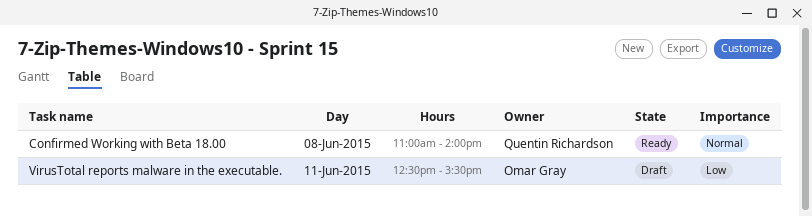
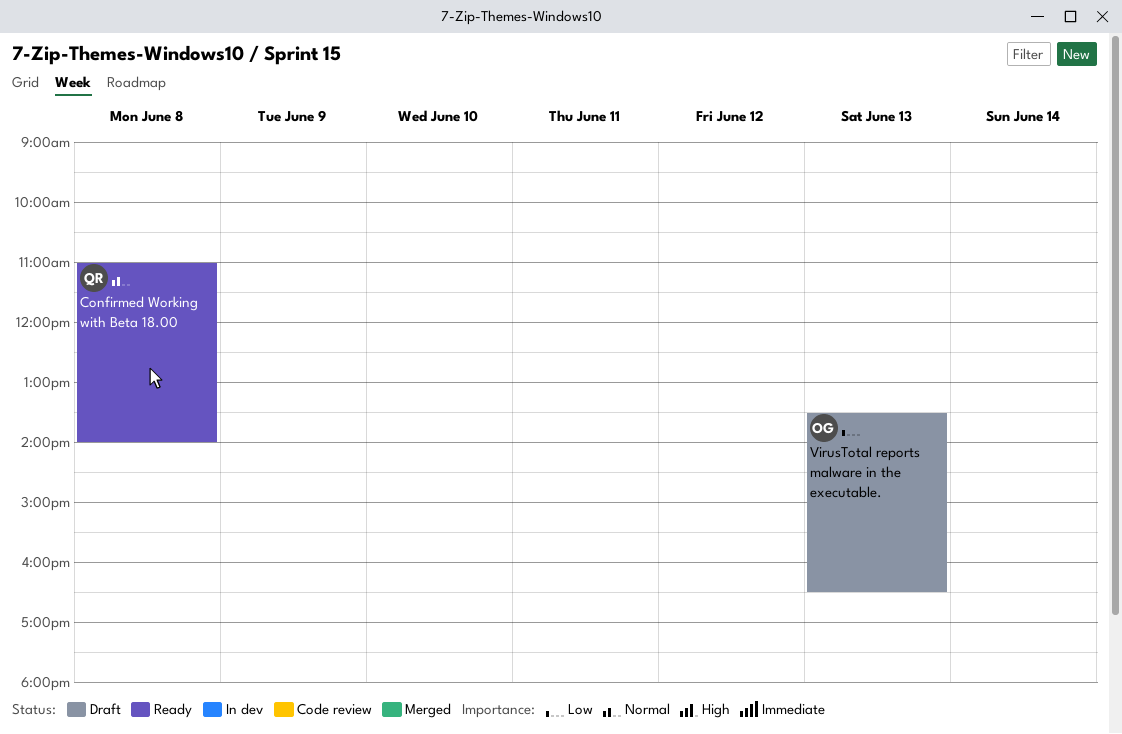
VirusTotal reports malware in the executable., day: Jun 11 -> Jun 13
VirusTotal reports malware in the executable., begins: 12:30 -> 13:30
VirusTotal reports malware in the executable., ends: 15:30 -> 16:30

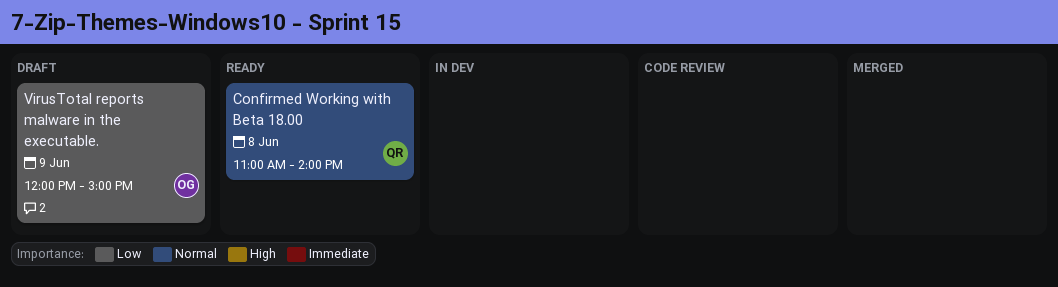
VirusTotal reports malware in the executable., day: Jun 13 -> Jun 9
VirusTotal reports malware in the executable., begins: 13:30 -> 12:00
VirusTotal reports malware in the executable., ends: 16:30 -> 15:00

